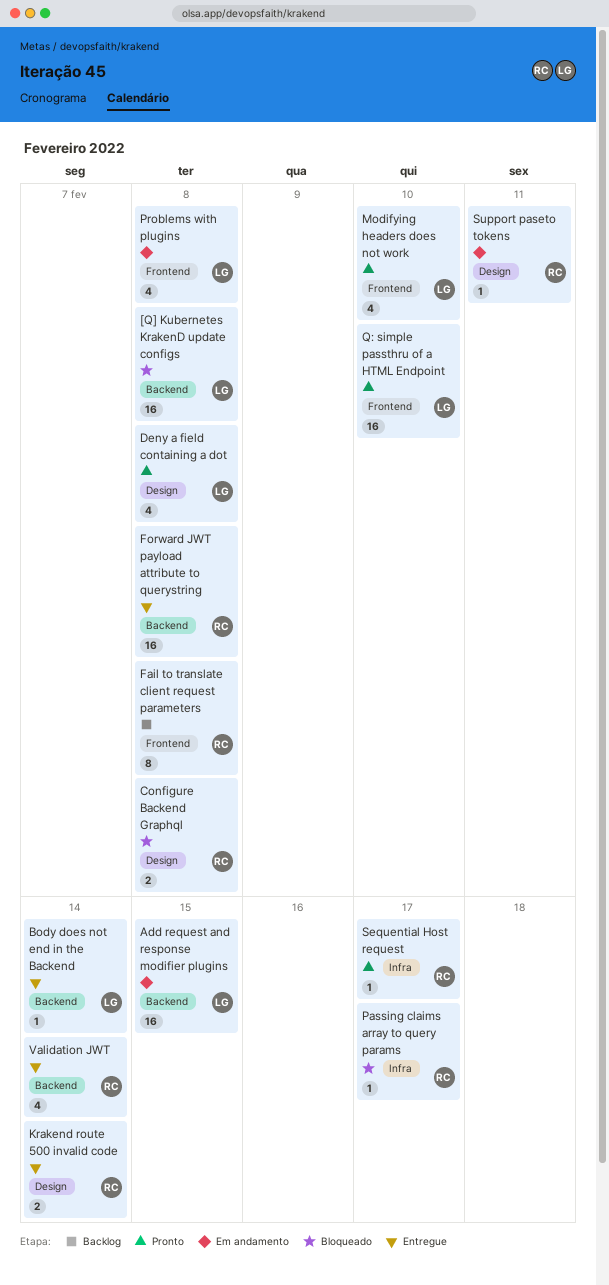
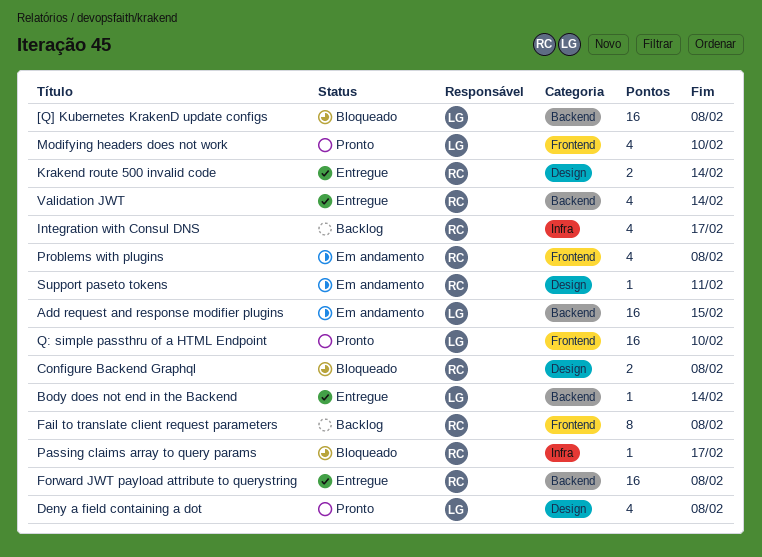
Integration with Consul DNS: none -> present
Problems with plugins, owner: LG -> RC
Sequential Host request: present -> none

